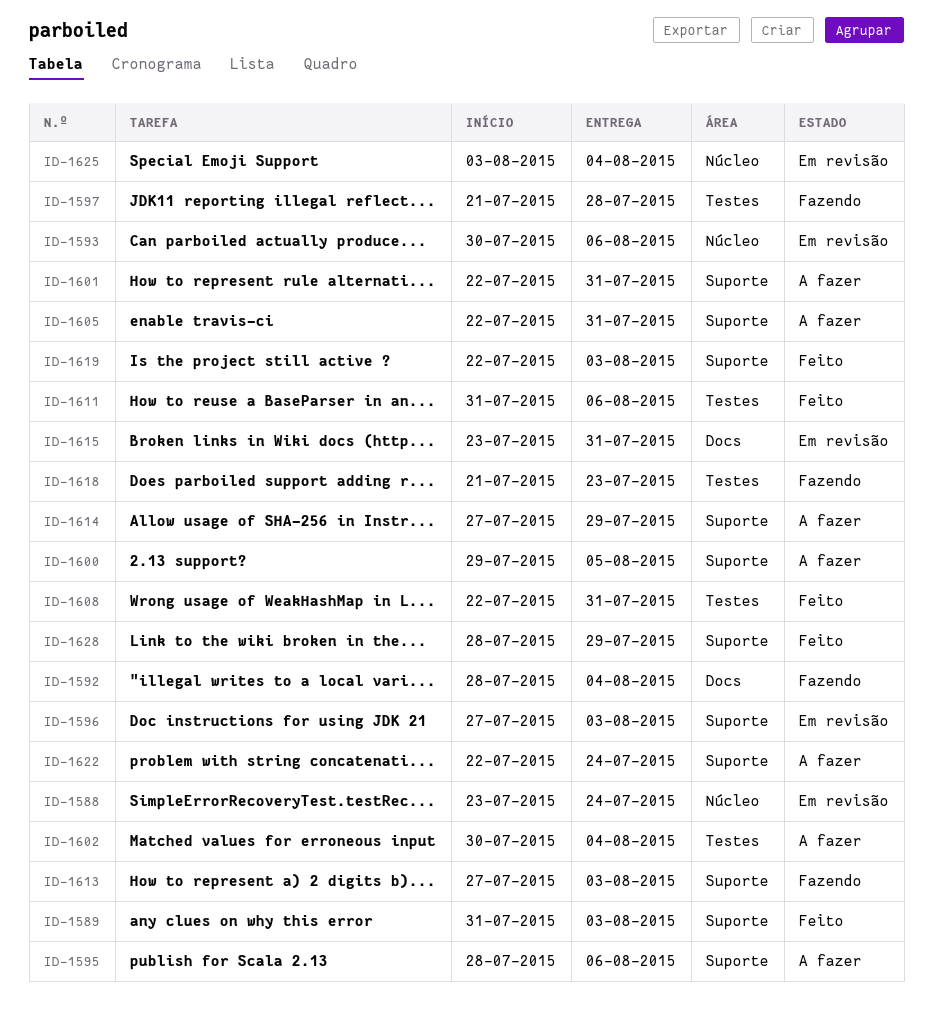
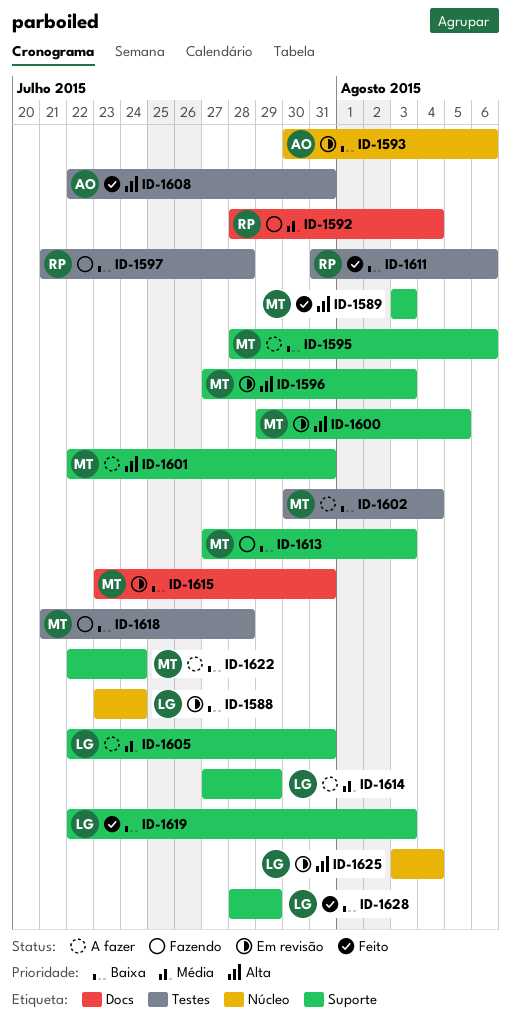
ID-1589, start: Jul 31 -> Aug 3
ID-1600, status: A fazer -> Em revisão
ID-1618, due: Jul 23 -> Jul 28

